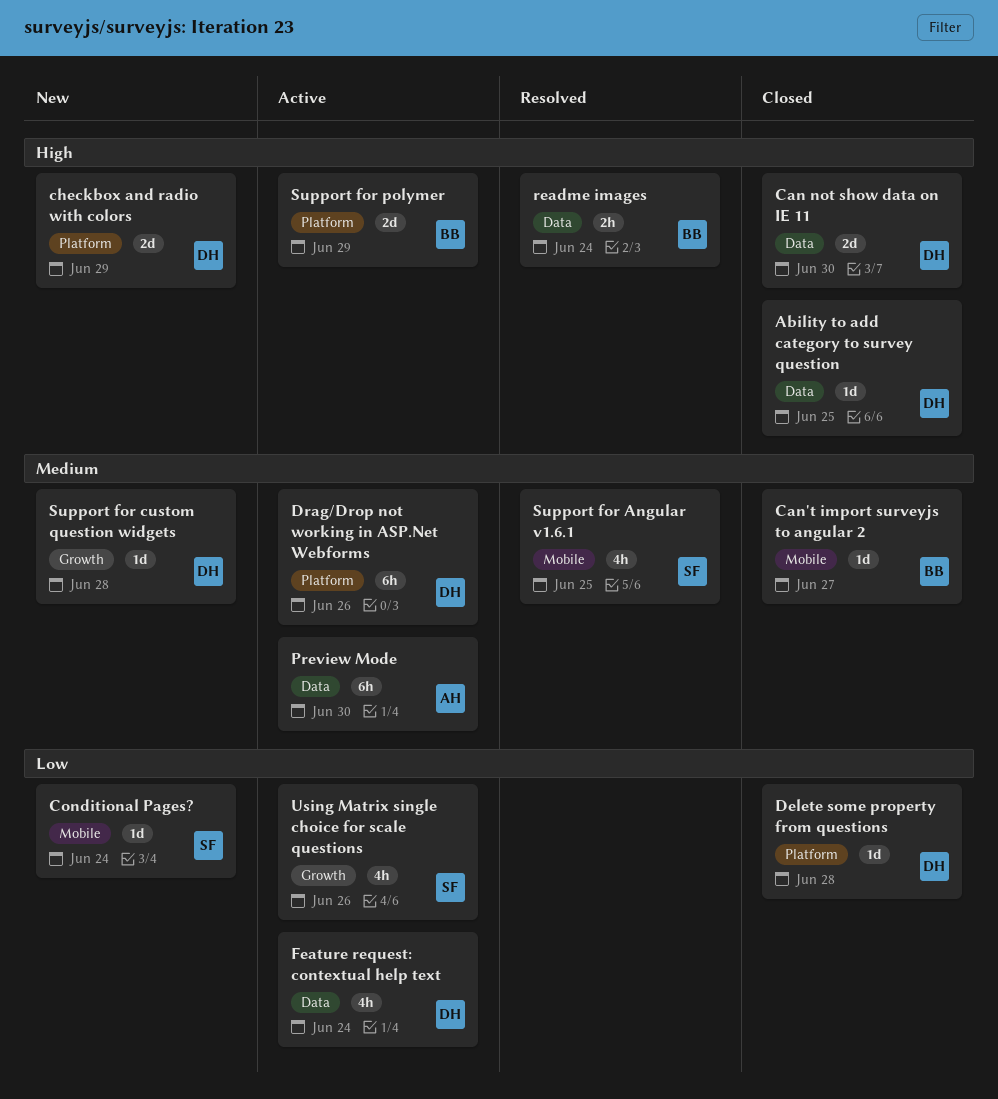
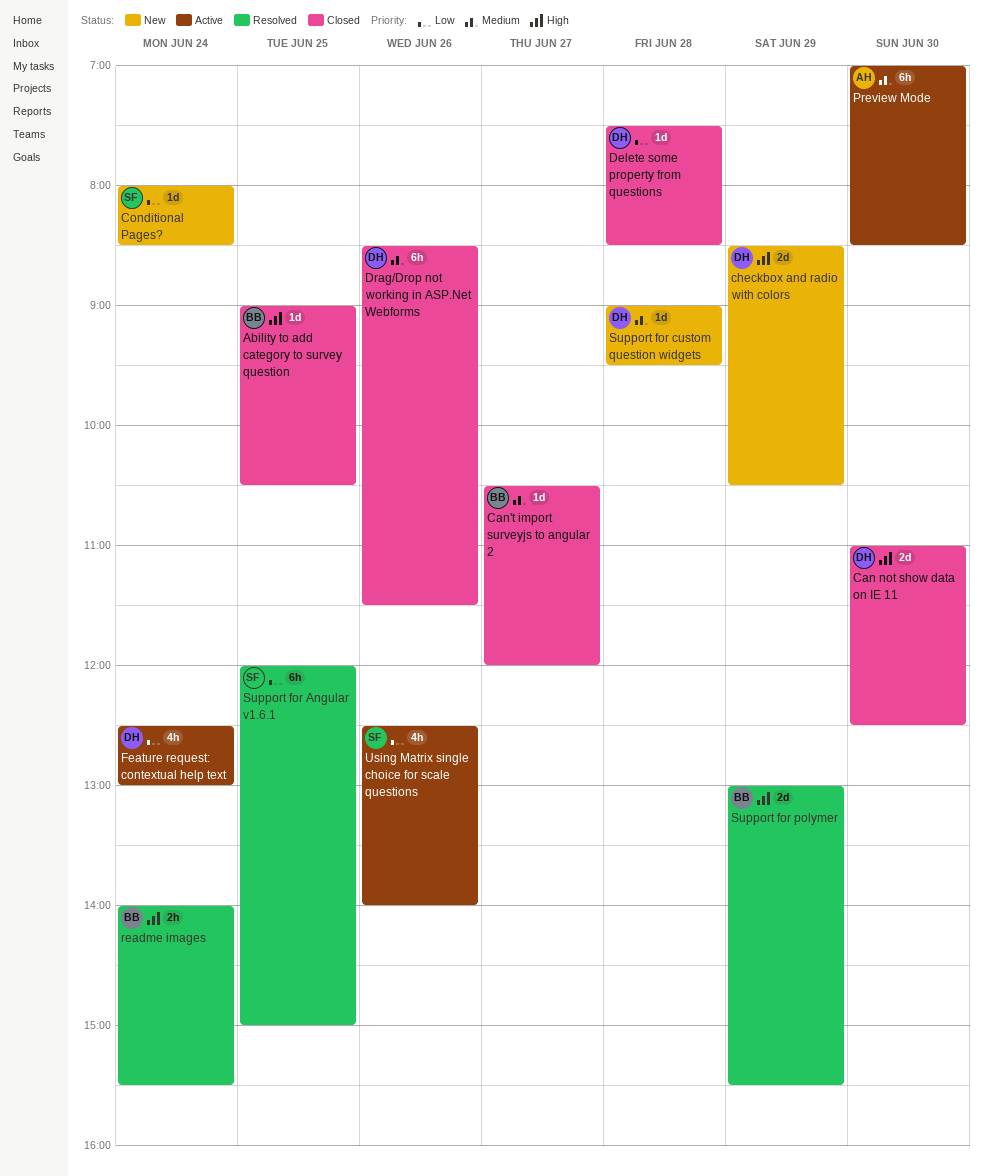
Ability to add category to survey question, owner: DH -> BB
Drag/Drop not working in ASP.Net Webforms, status: Active -> Closed
Support for Angular v1.6.1, priority: Medium -> Low
Support for Angular v1.6.1, estimate: 4h -> 6h
Support for polymer, status: Active -> Resolved

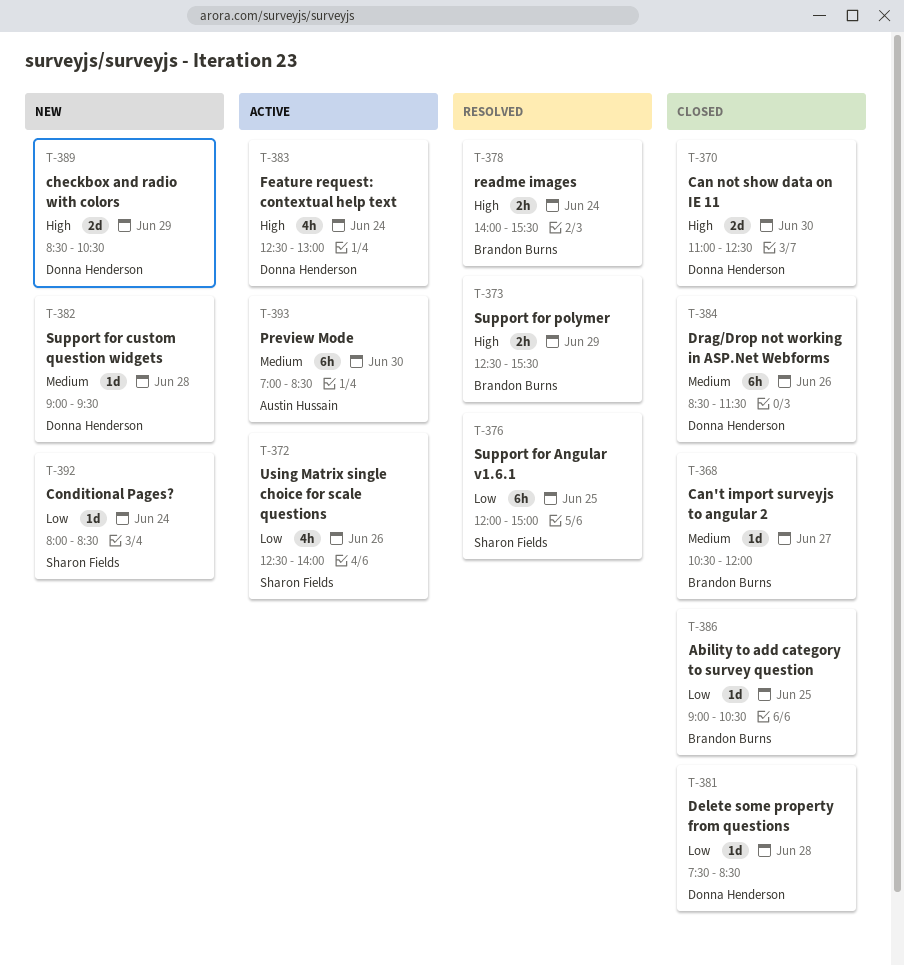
Ability to add category to survey question, priority: High -> Low
Feature request: contextual help text, priority: Low -> High
Support for polymer, estimate: 2d -> 2h
Support for polymer, begins: 13:00 -> 12:30

